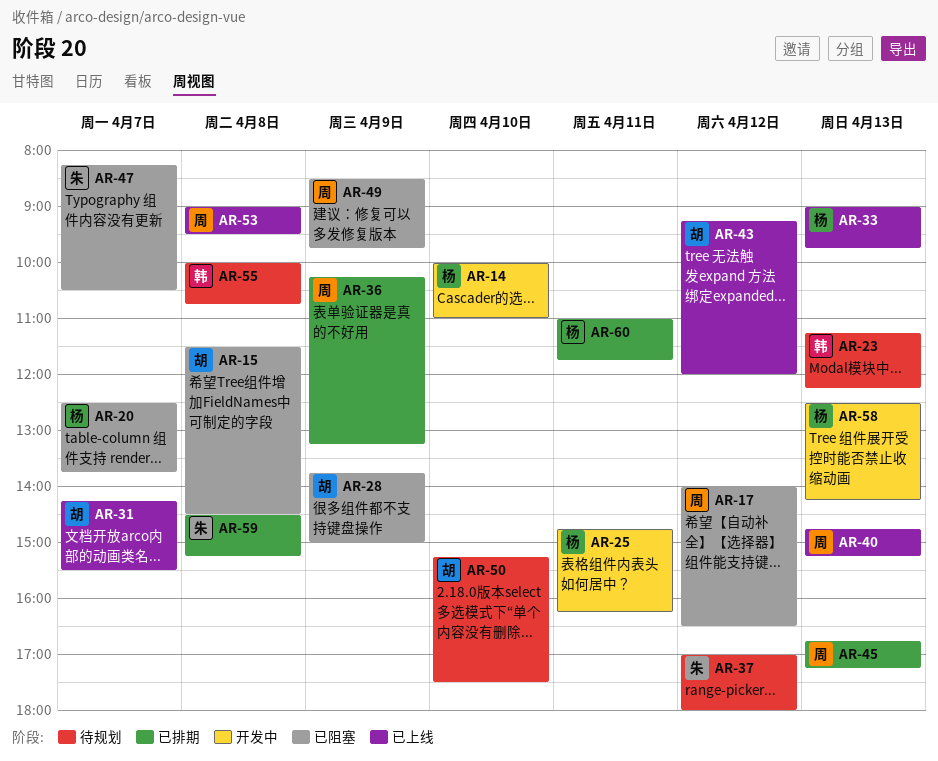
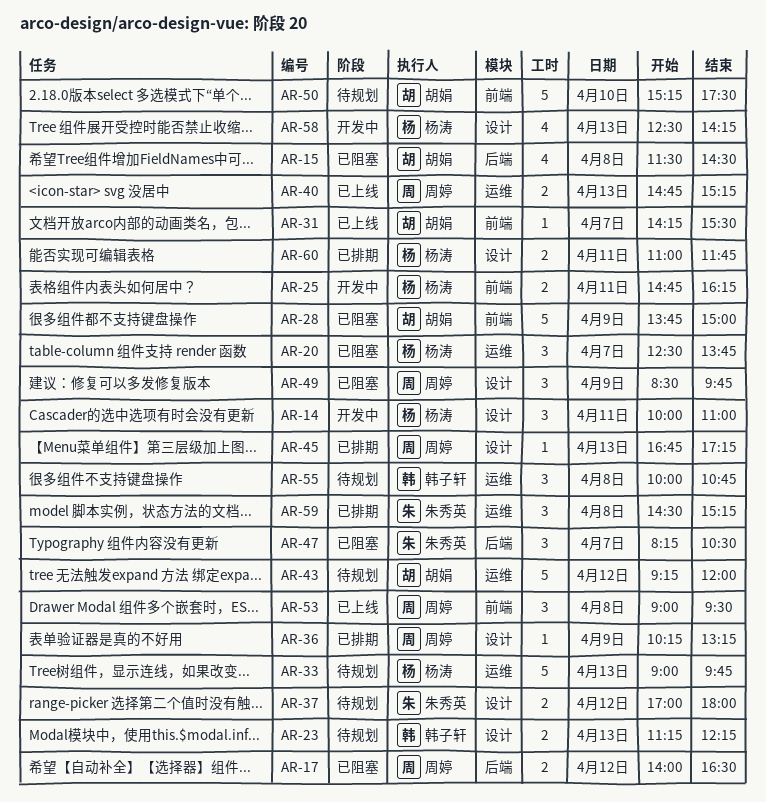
AR-14, day: Apr 10 -> Apr 11
AR-33, status: 已上线 -> 待规划
AR-43, status: 已上线 -> 待规划

